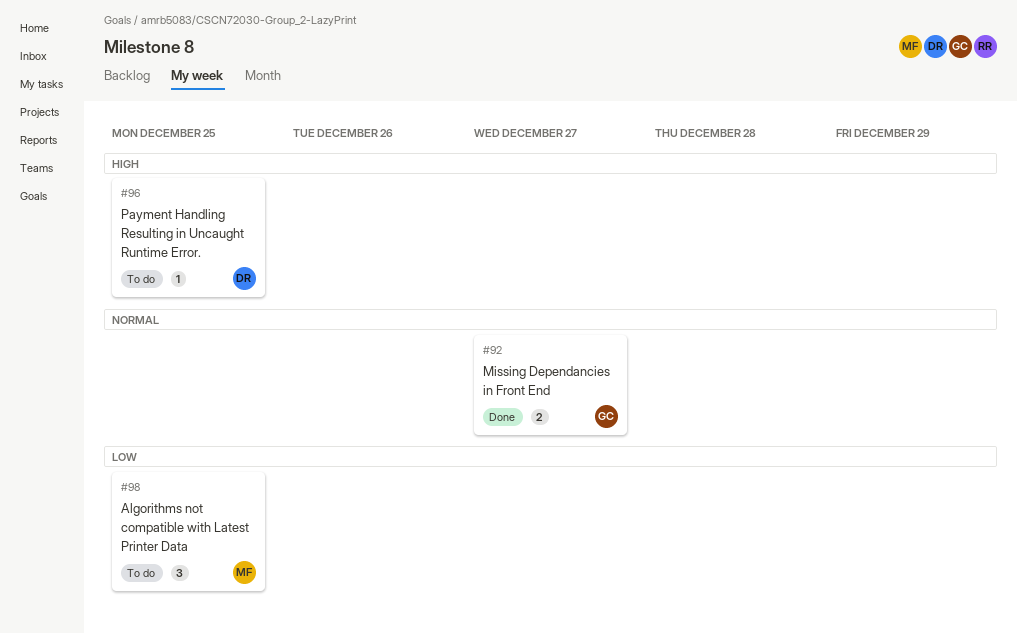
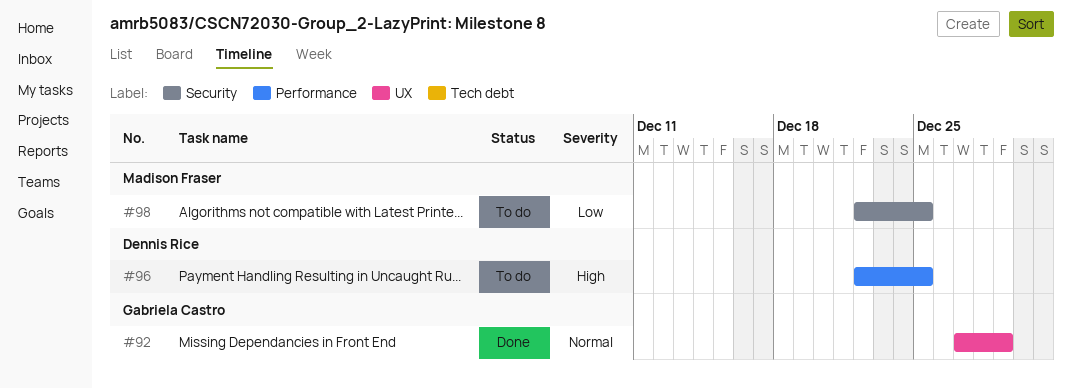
#92, due: Dec 27 -> Dec 29

